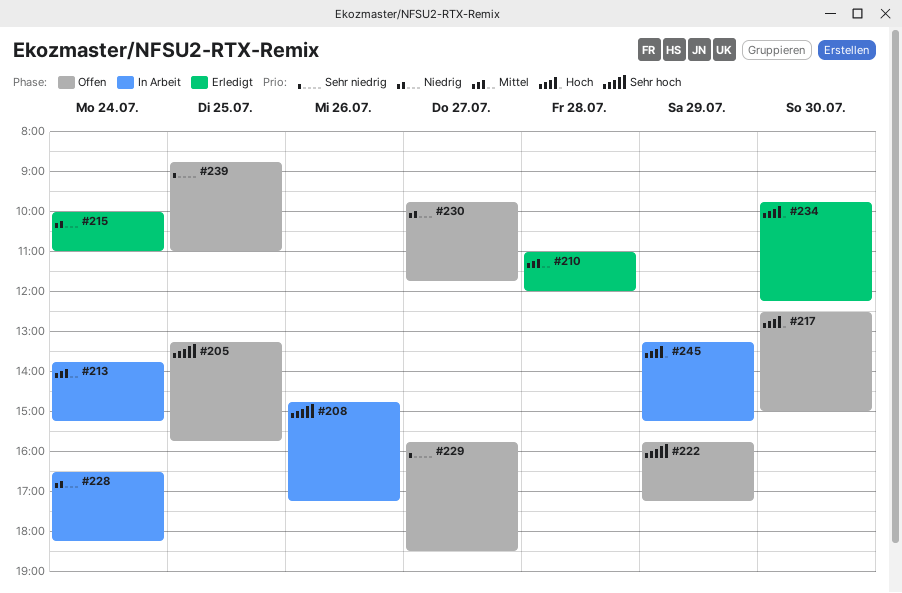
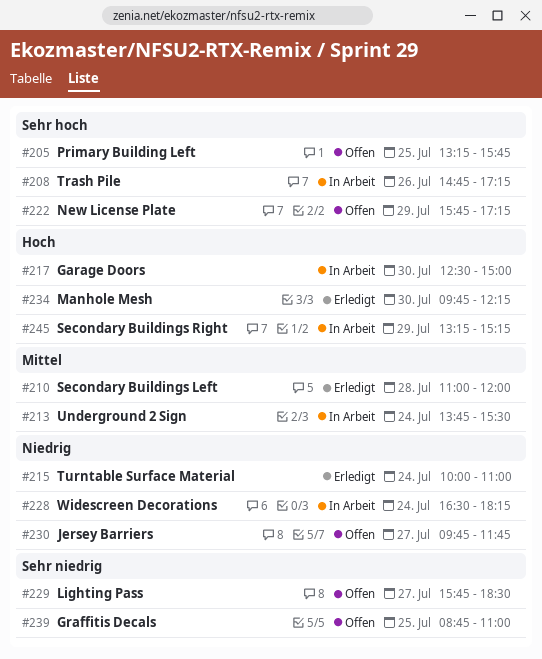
#213, ends: 15:15 -> 15:30
#217, status: Offen -> In Arbeit

